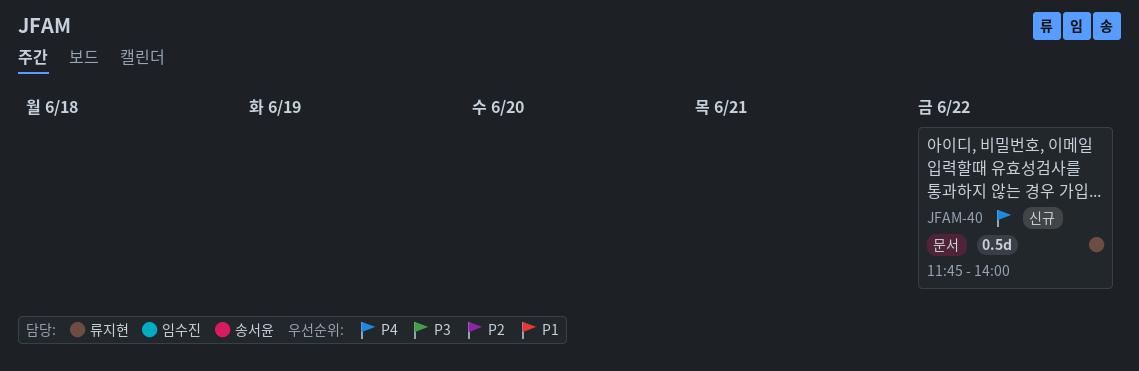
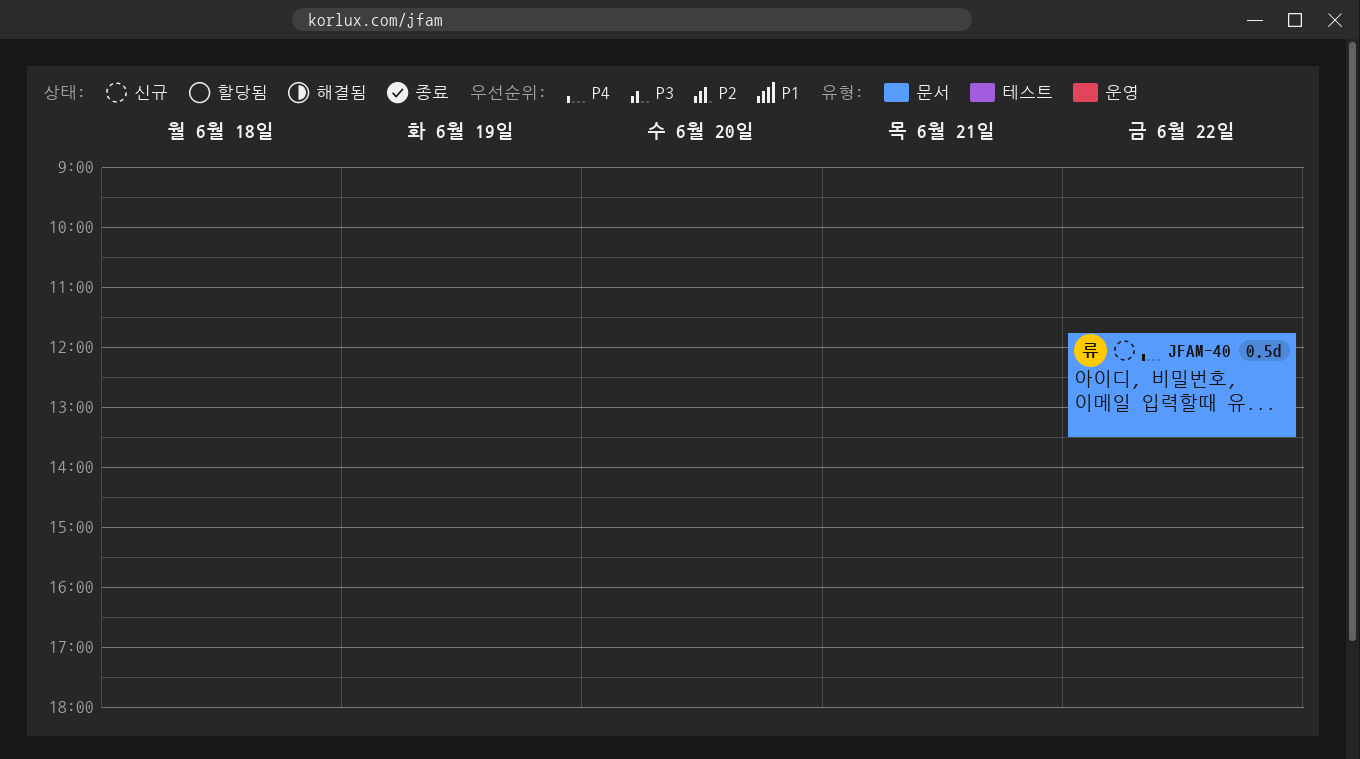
JFAM-40, ends: 14:00 -> 13:30

